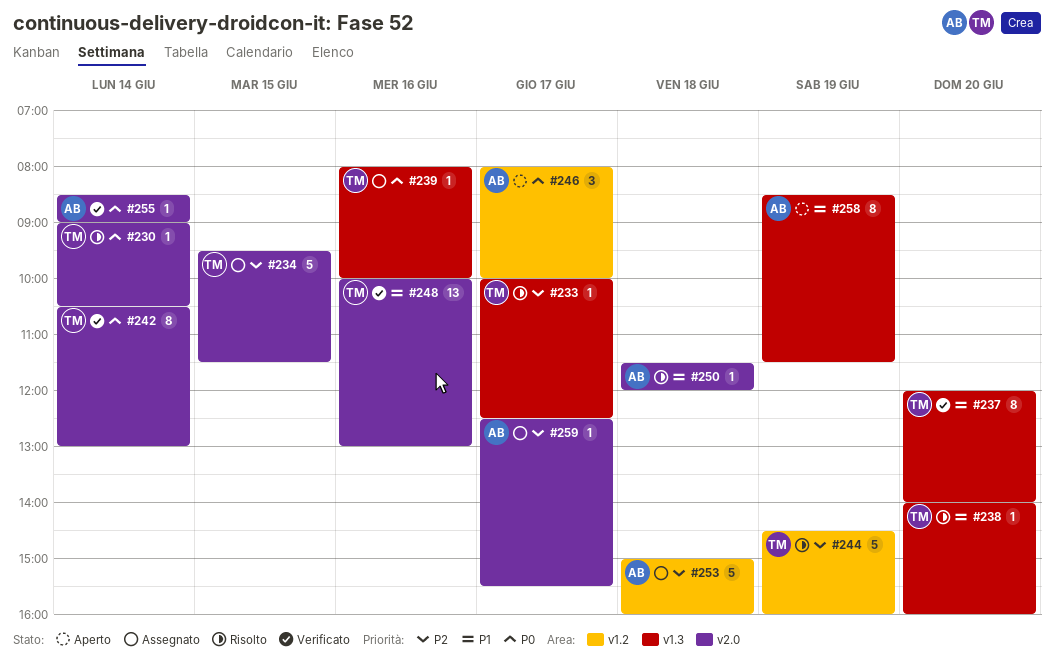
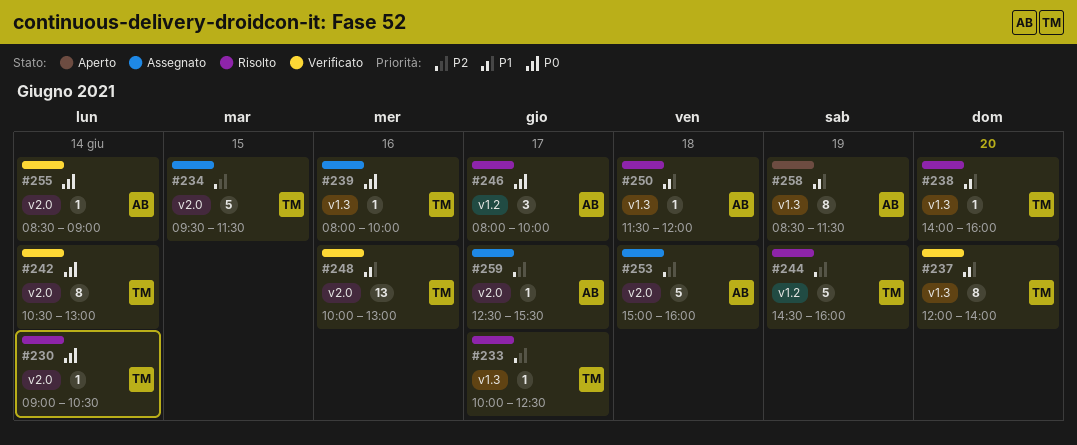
#246, status: Aperto -> Risolto
#250, label: v2.0 -> v1.3
#253, label: v1.2 -> v2.0

